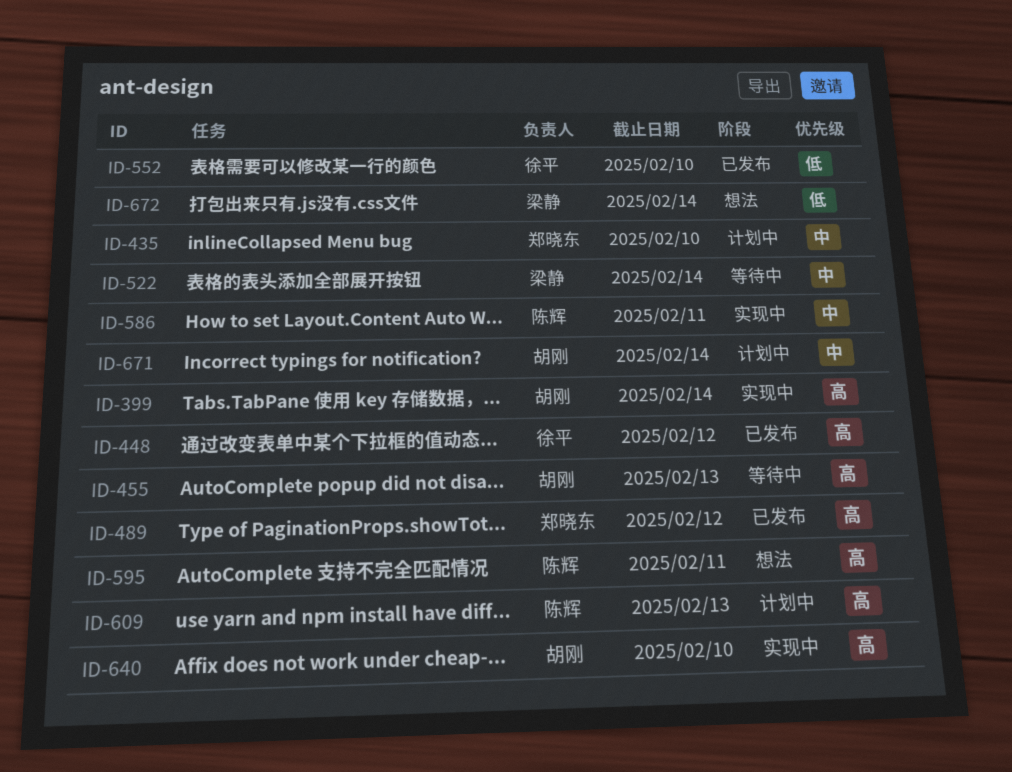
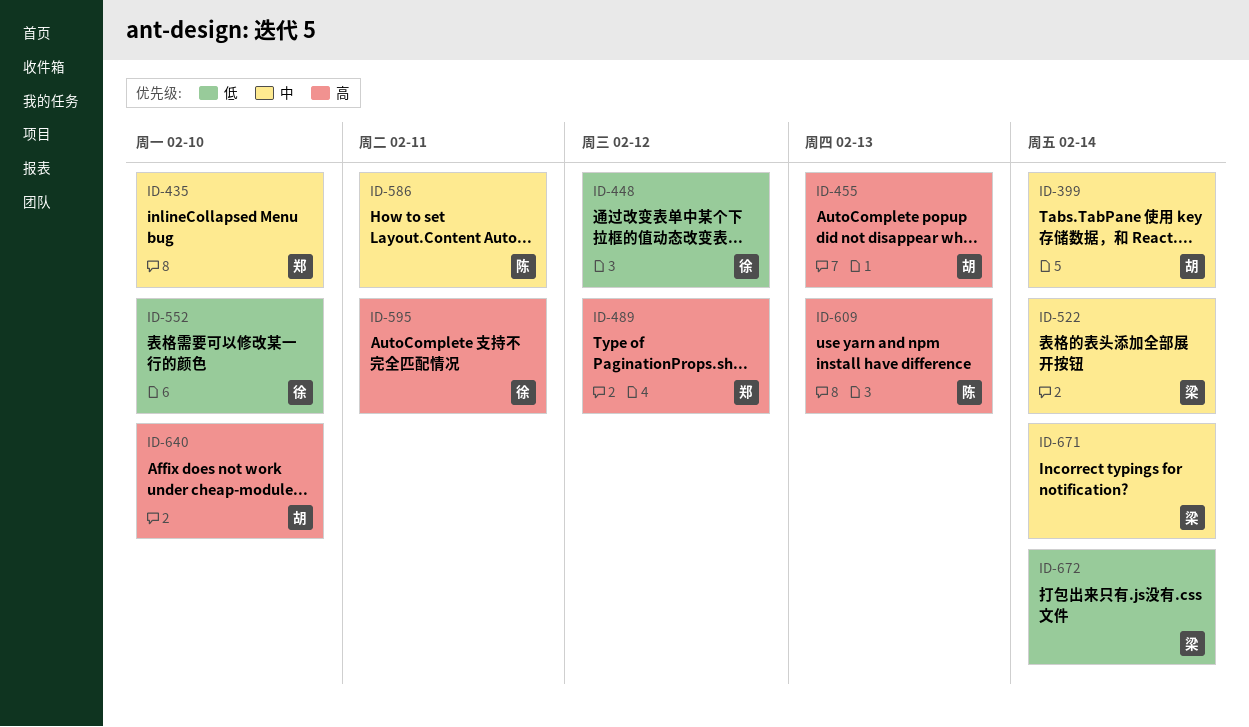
ID-399, priority: 高 -> 中
ID-448, priority: 高 -> 低
ID-595, owner: 陈辉 -> 徐平
ID-671, owner: 胡刚 -> 梁静

